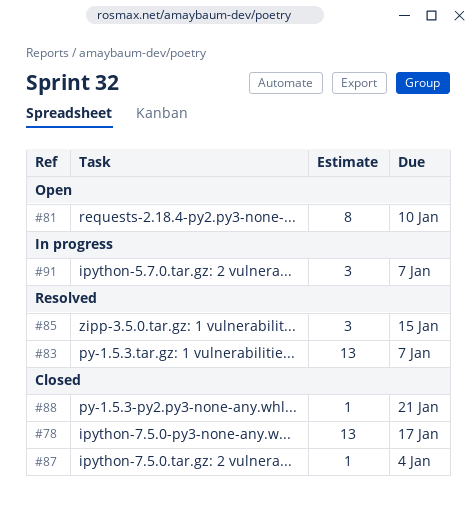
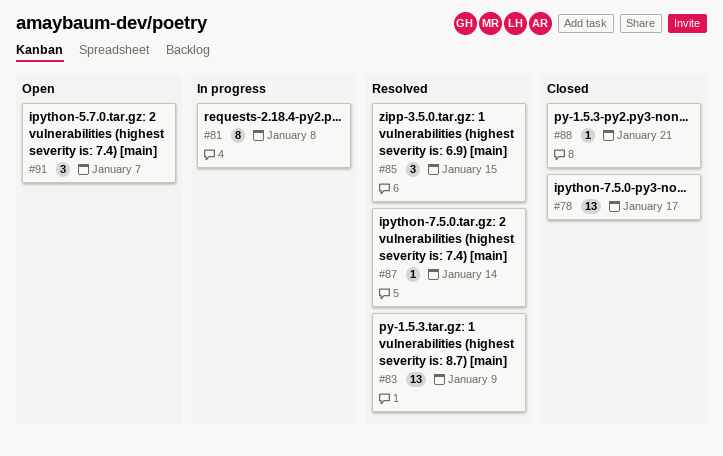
#81, status: Open -> In progress
#81, due: Jan 10 -> Jan 8
#83, due: Jan 7 -> Jan 9
#87, status: Closed -> Resolved
#87, due: Jan 4 -> Jan 14
#91, status: In progress -> Open

